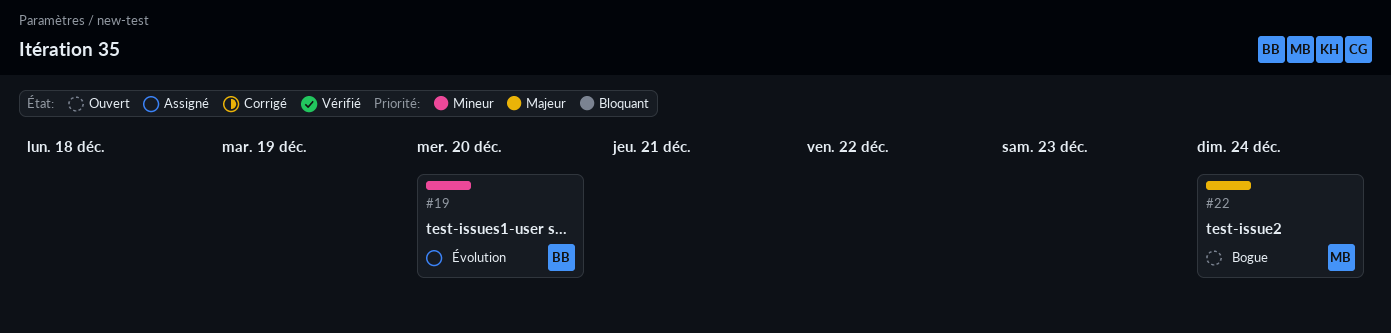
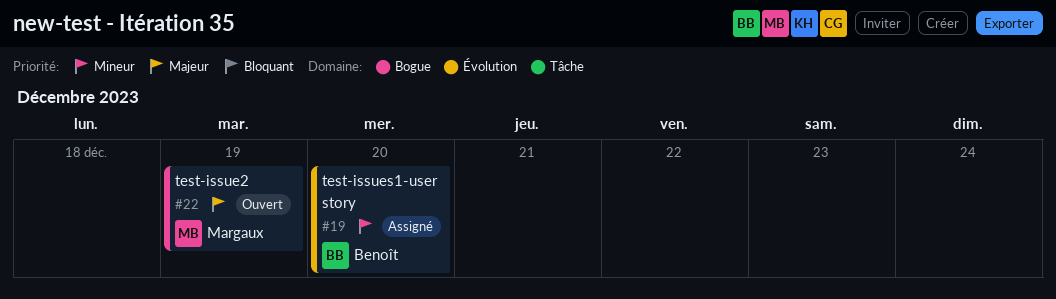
#22, due: Dec 24 -> Dec 19

